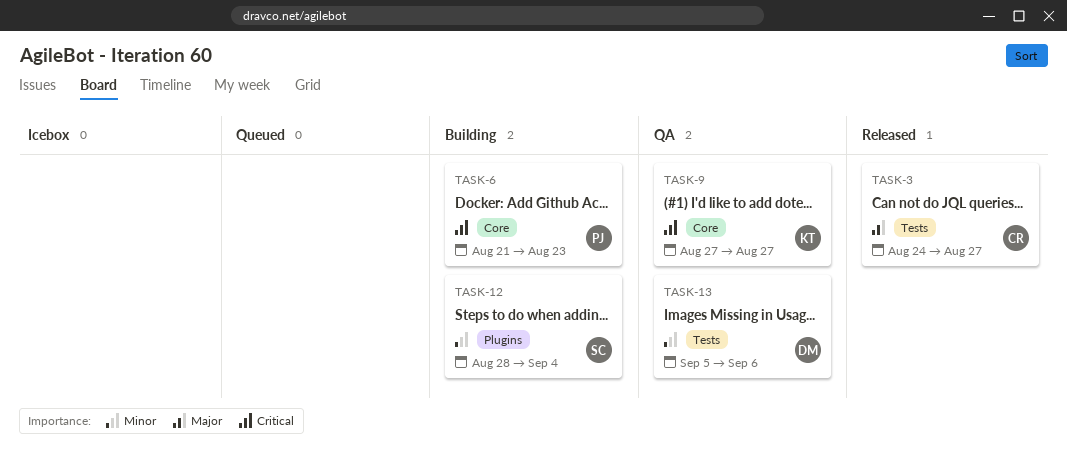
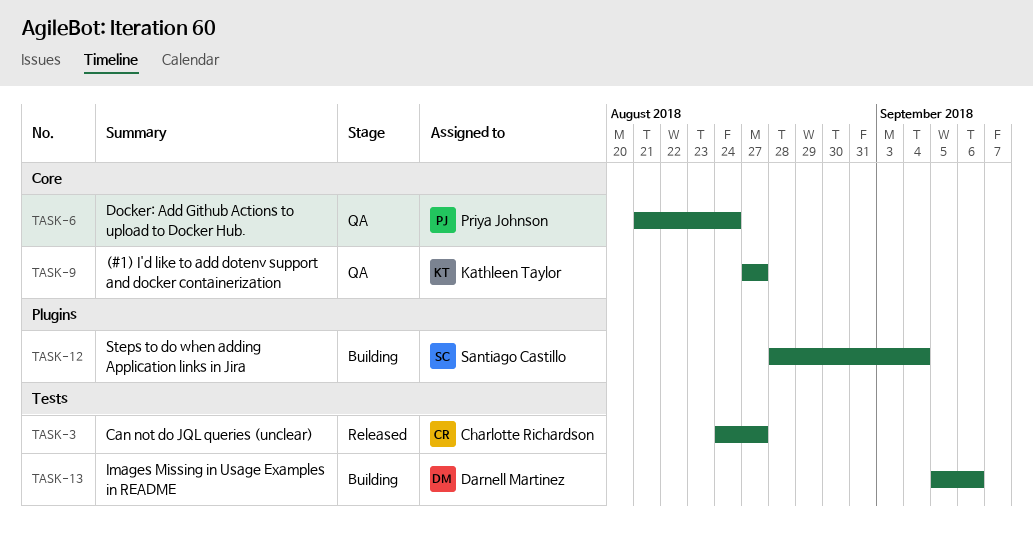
TASK-6, status: Building -> QA
TASK-6, due: Aug 23 -> Aug 24
TASK-13, status: QA -> Building

